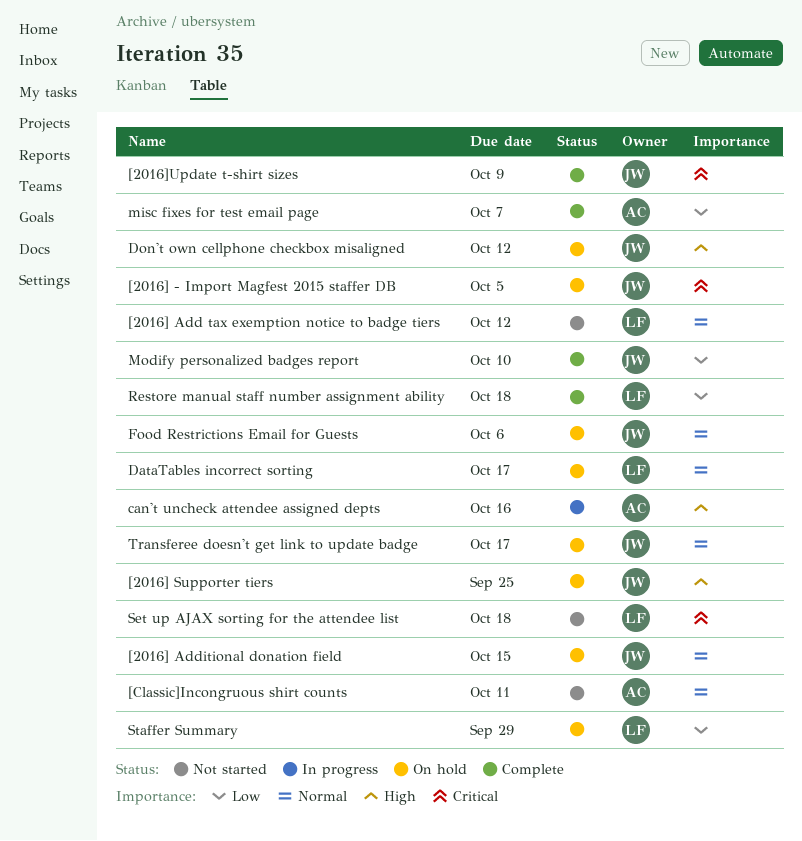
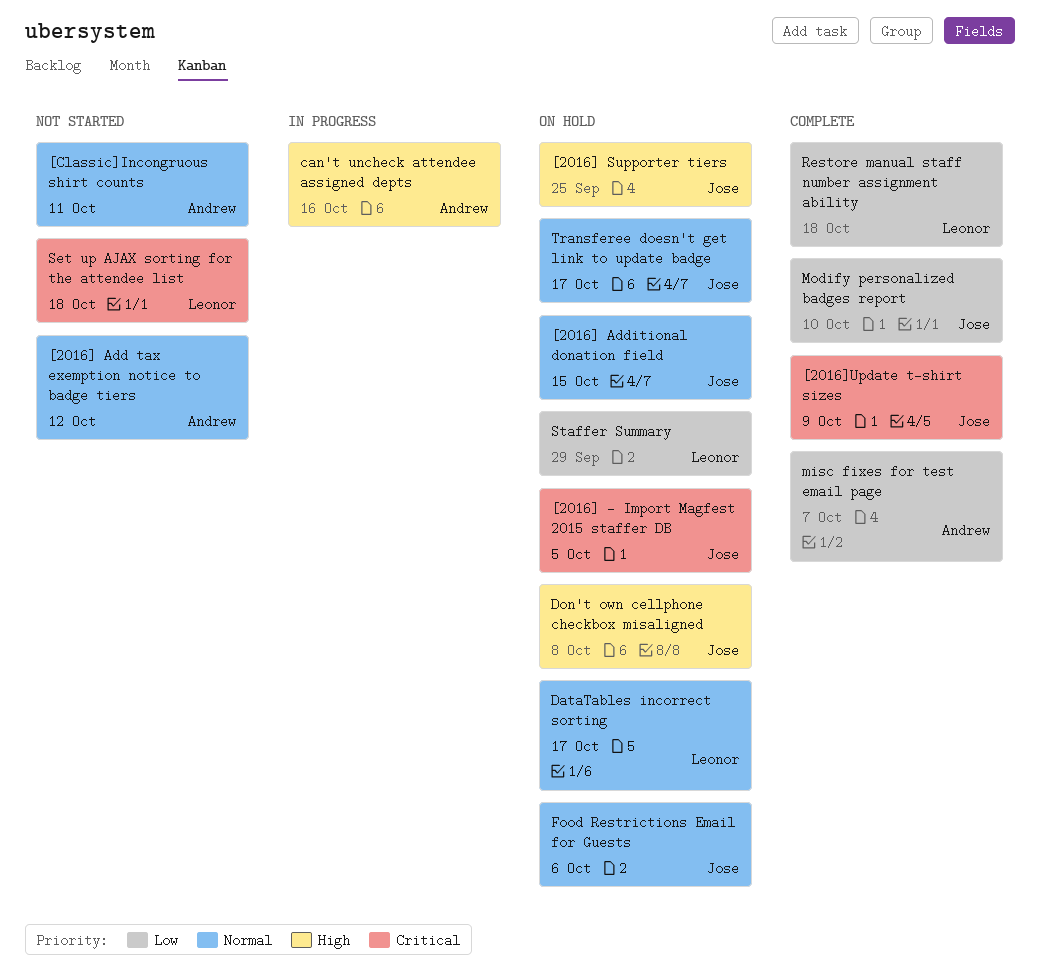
[2016] Add tax exemption notice to badge tiers, owner: Leonor -> Andrew
Don't own cellphone checkbox misaligned, due: Oct 12 -> Oct 8

